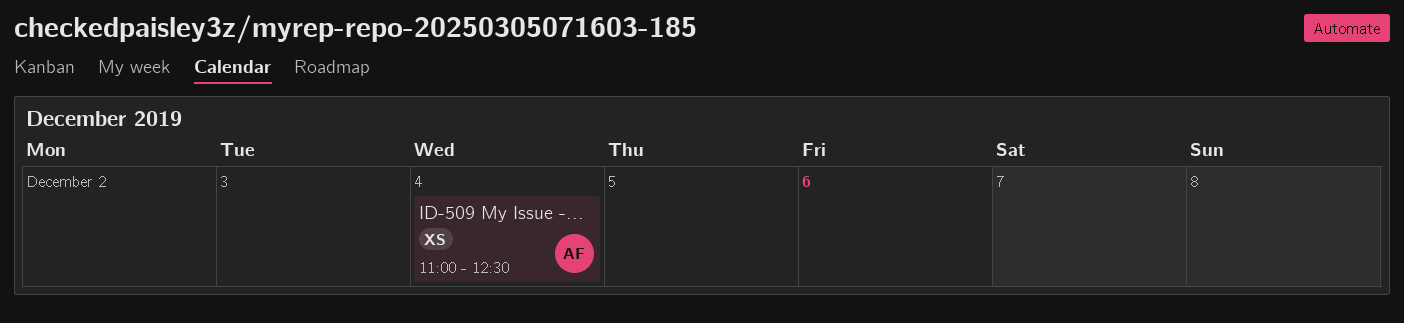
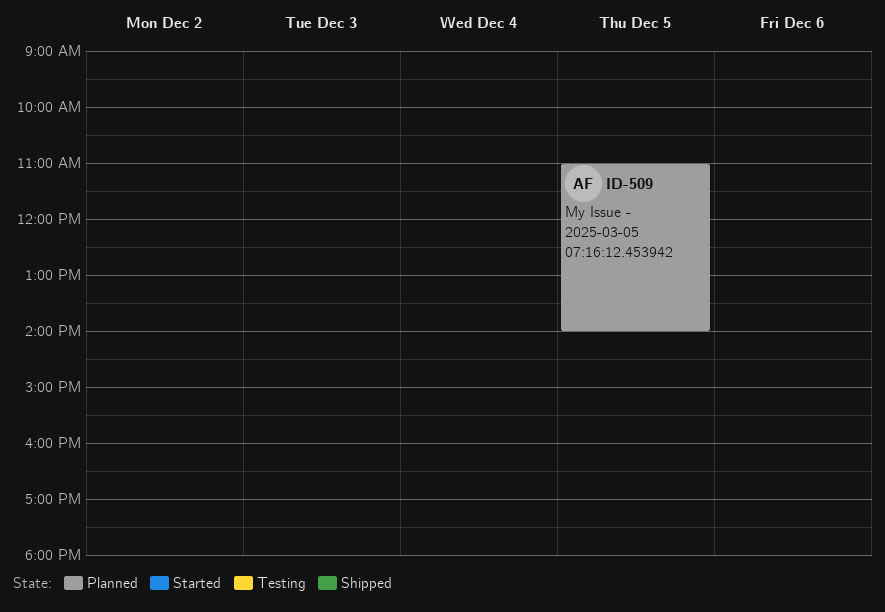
ID-509, day: Dec 4 -> Dec 5
ID-509, ends: 12:30 -> 14:00

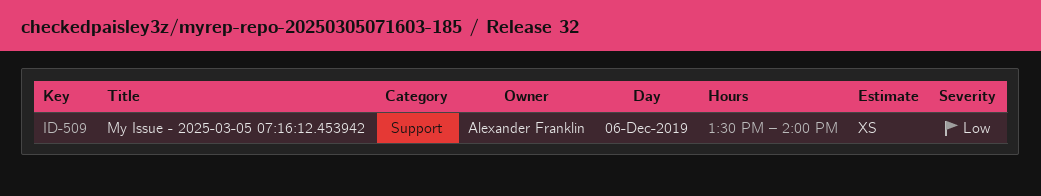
ID-509, day: Dec 5 -> Dec 6
ID-509, begins: 11:00 -> 13:30

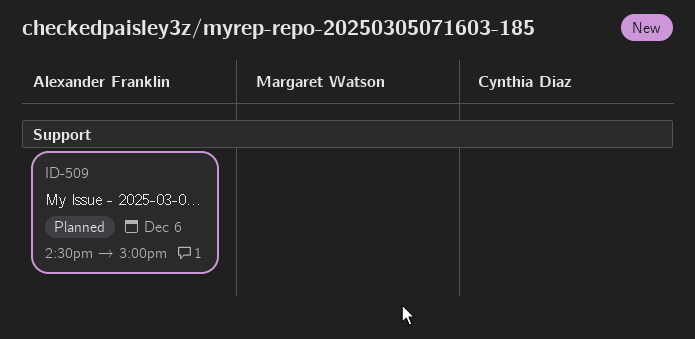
ID-509, begins: 13:30 -> 14:30
ID-509, ends: 14:00 -> 15:00

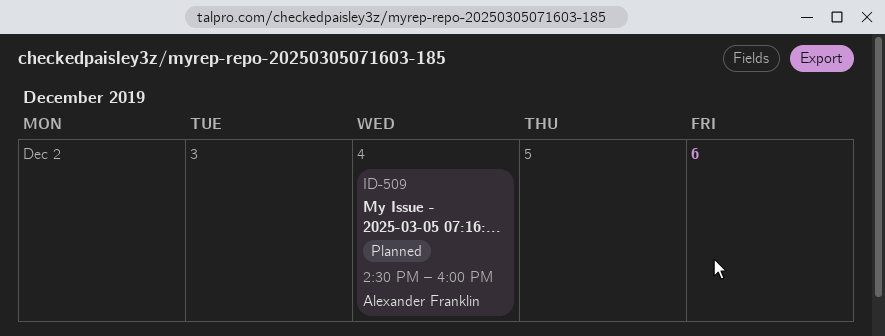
ID-509, day: Dec 6 -> Dec 4
ID-509, ends: 15:00 -> 16:00

